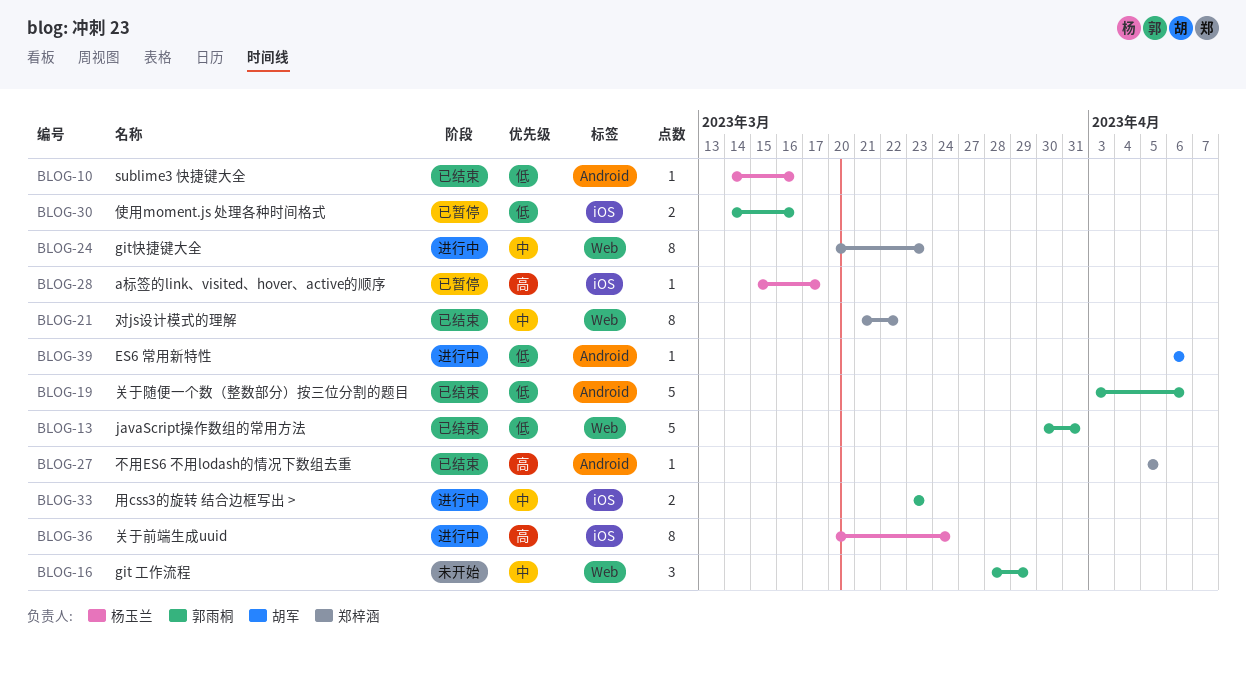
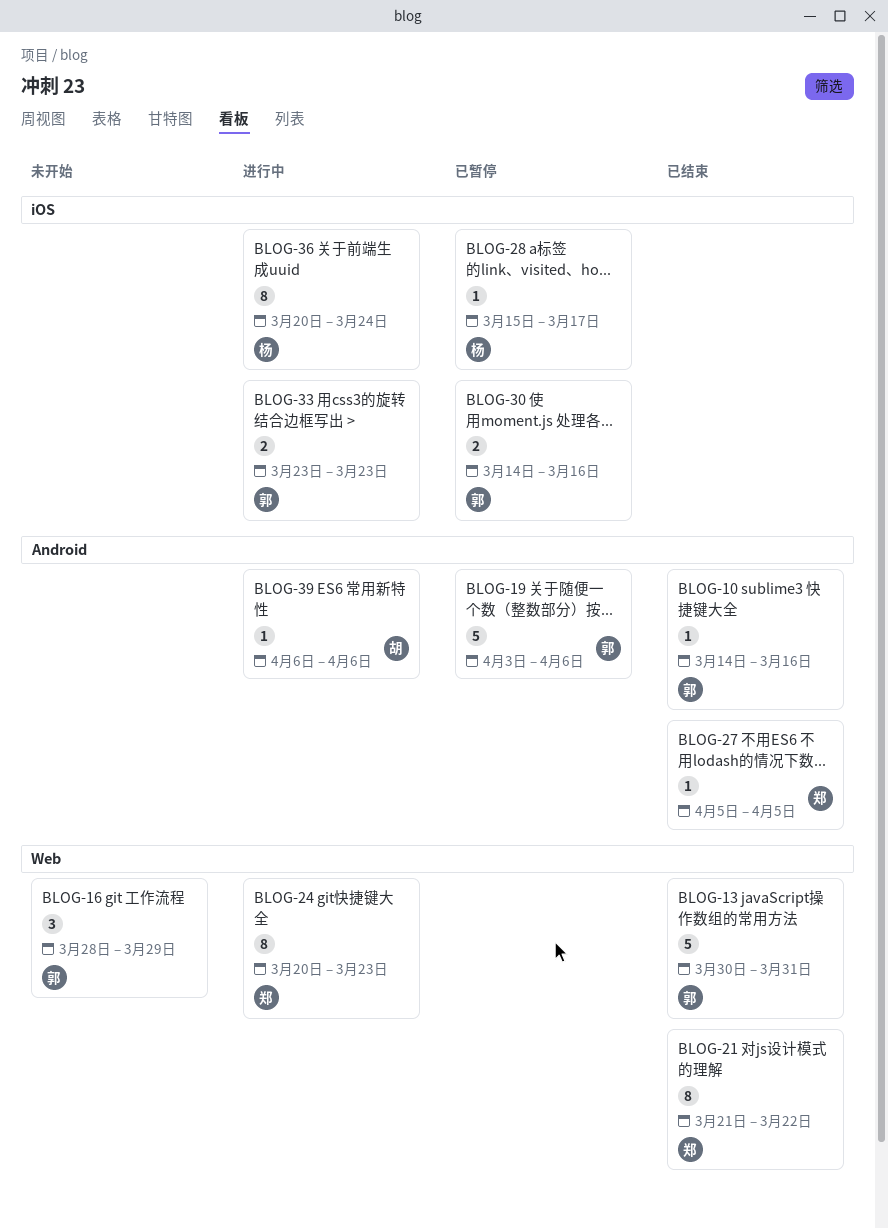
BLOG-10, owner: 杨玉兰 -> 郭雨桐
BLOG-19, status: 已结束 -> 已暂停

